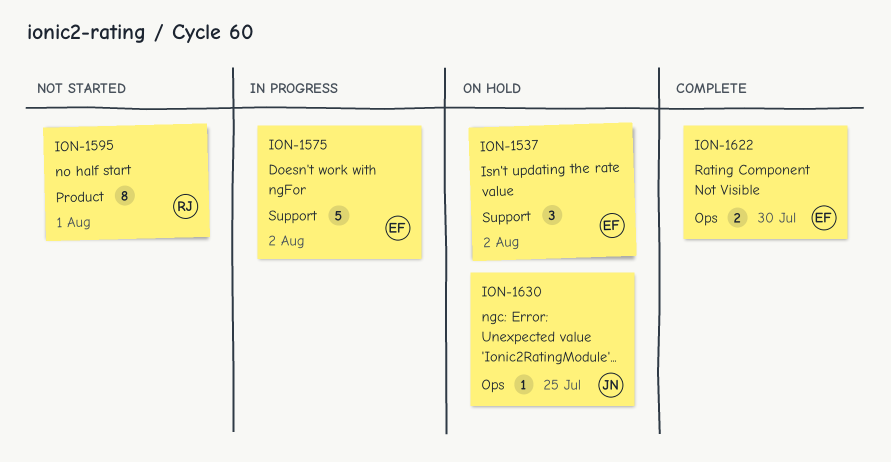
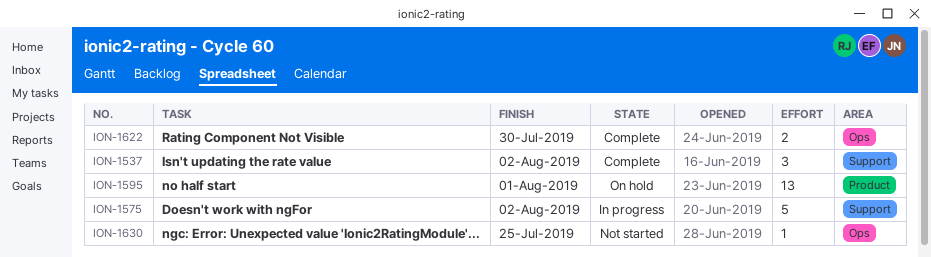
ION-1537, status: On hold -> Complete
ION-1595, status: Not started -> On hold
ION-1595, estimate: 8 -> 13
ION-1630, status: On hold -> Not started

